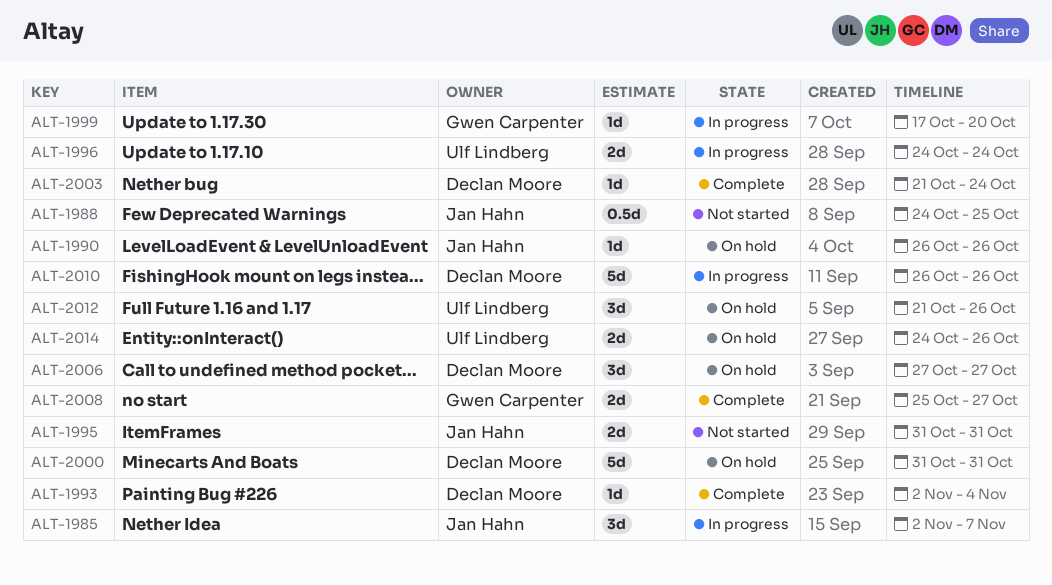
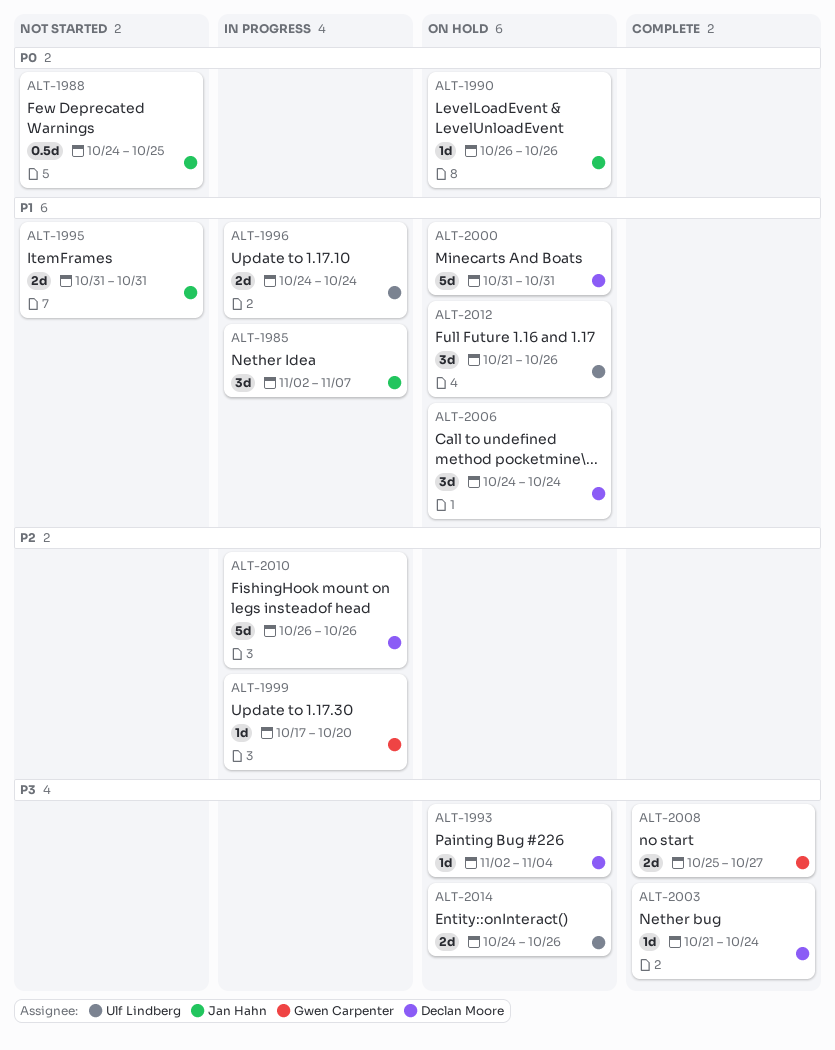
ALT-1993, status: Complete -> On hold
ALT-2006, start: Oct 27 -> Oct 24
ALT-2006, due: Oct 27 -> Oct 24

